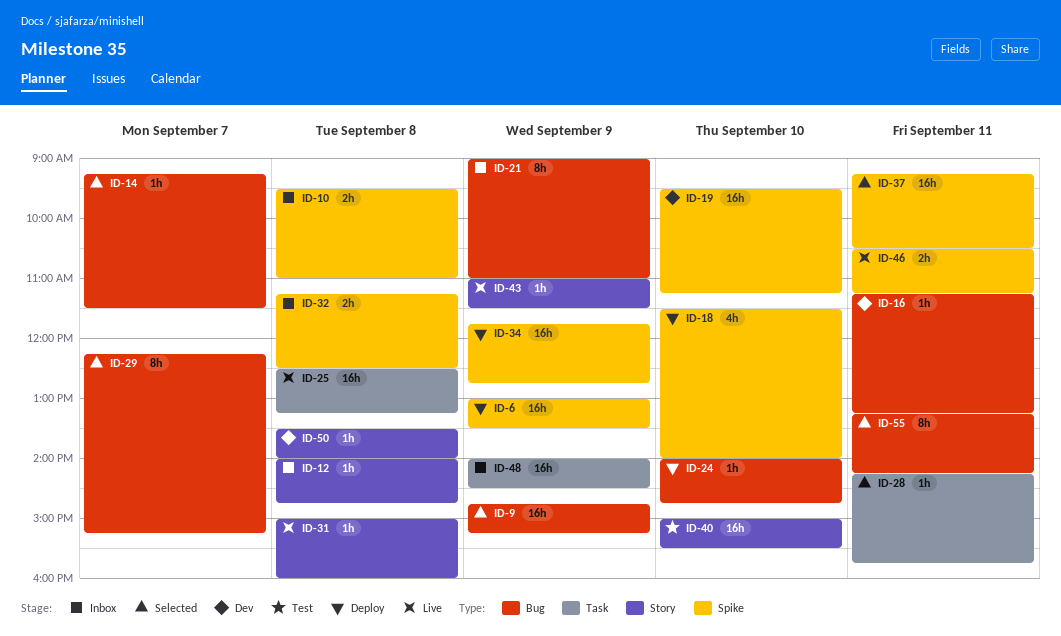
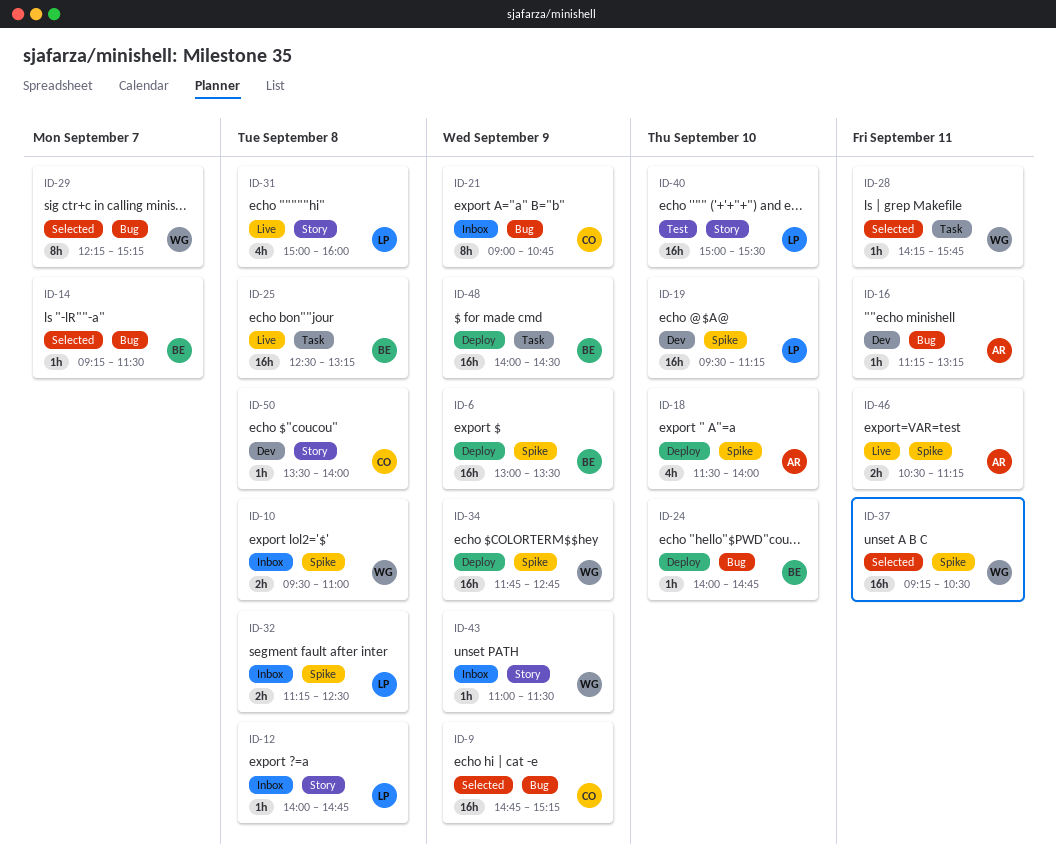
ID-21, ends: 11:00 -> 10:45
ID-31, estimate: 1h -> 4h
ID-43, status: Live -> Inbox
ID-48, status: Inbox -> Deploy
ID-55: present -> none

